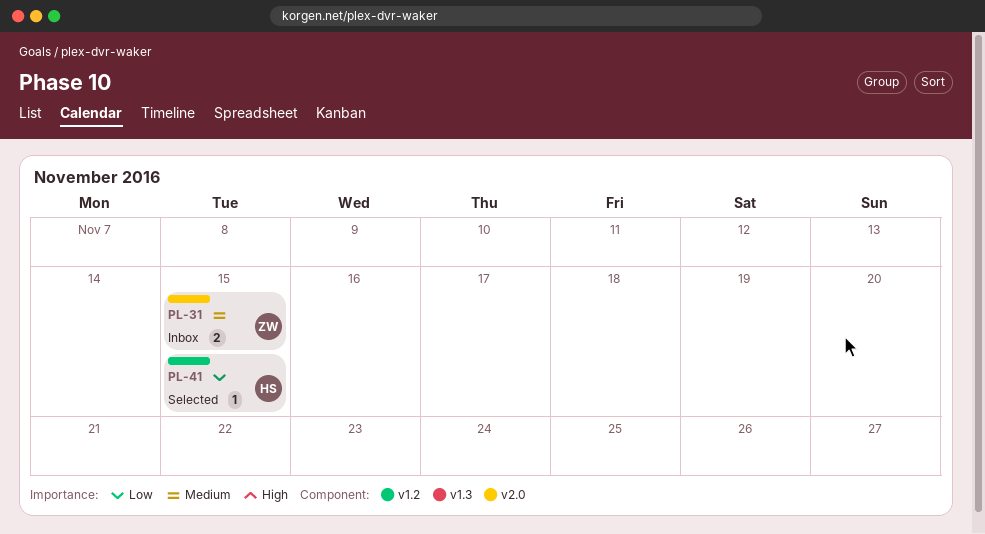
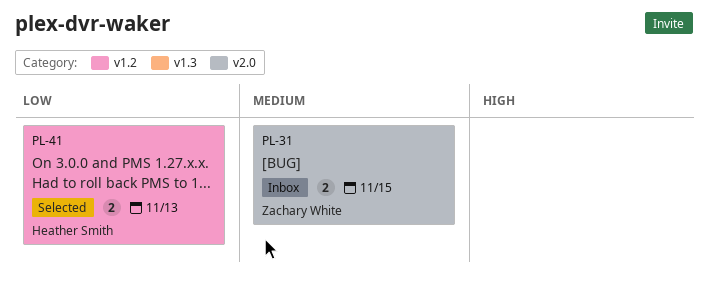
PL-41, estimate: 1 -> 2
PL-41, due: Nov 15 -> Nov 13

